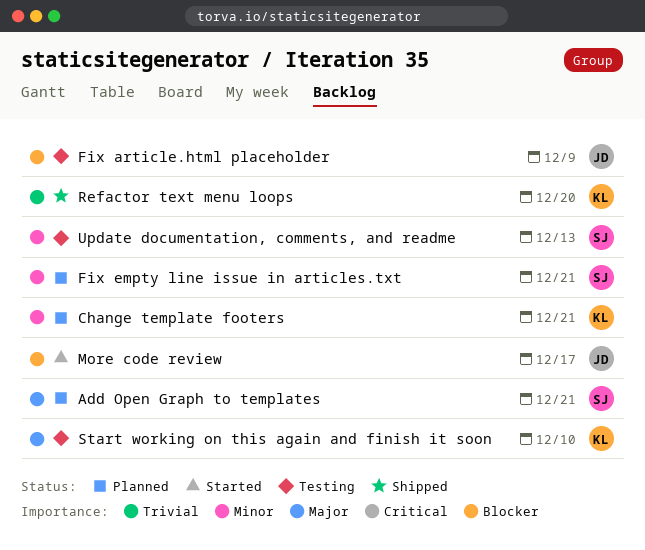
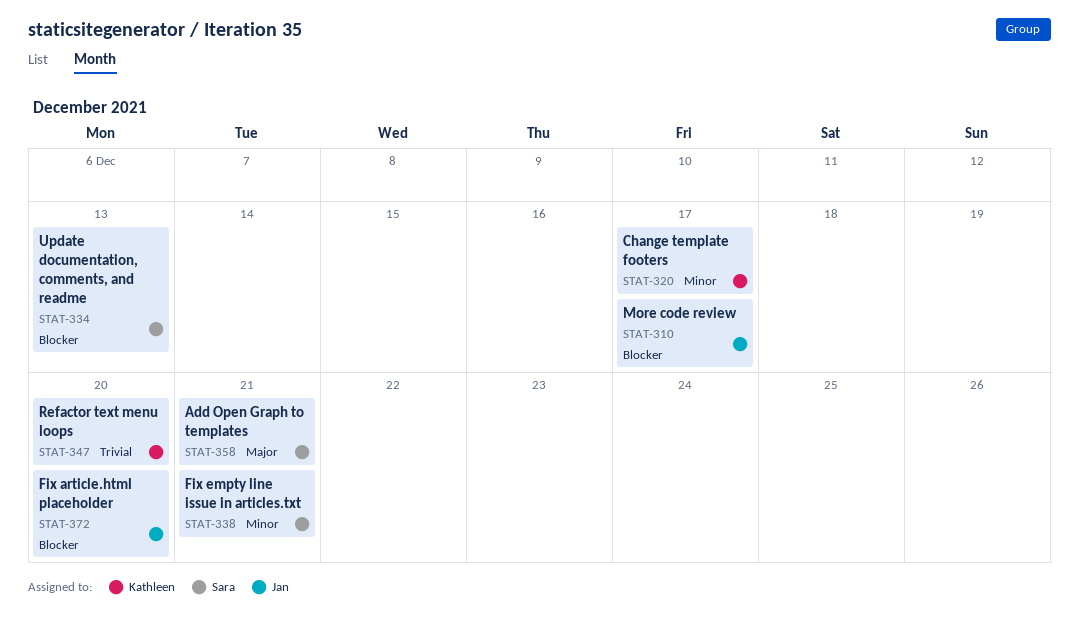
Change template footers, due: Dec 21 -> Dec 17
Fix article.html placeholder, due: Dec 9 -> Dec 20
Start working on this again and finish it soon: present -> none
Update documentation, comments, and readme, priority: Minor -> Blocker

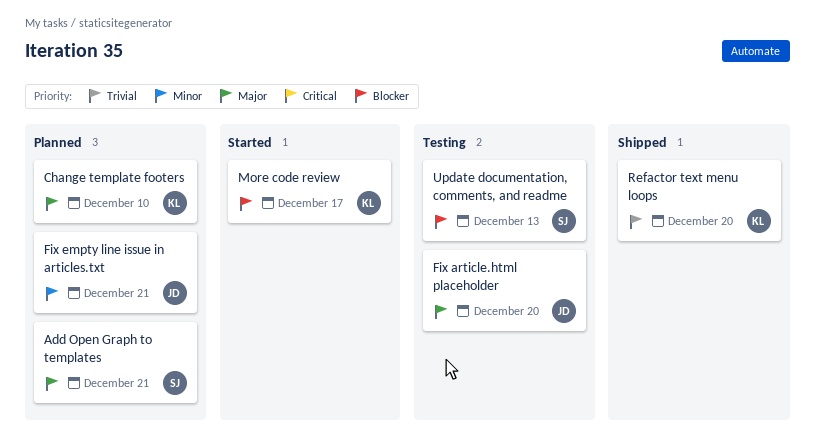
Change template footers, priority: Minor -> Major
Change template footers, due: Dec 17 -> Dec 10
Fix article.html placeholder, priority: Blocker -> Major
Fix empty line issue in articles.txt, owner: Sara -> Jan
More code review, owner: Jan -> Kathleen

